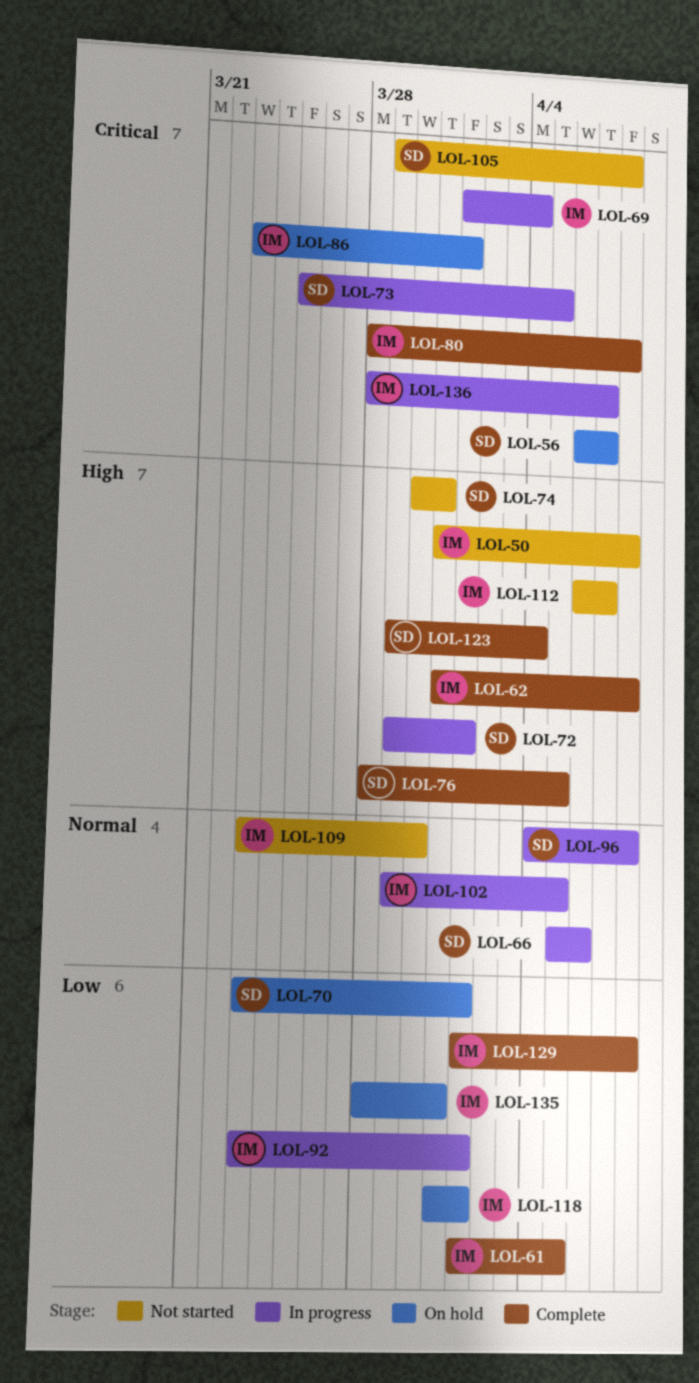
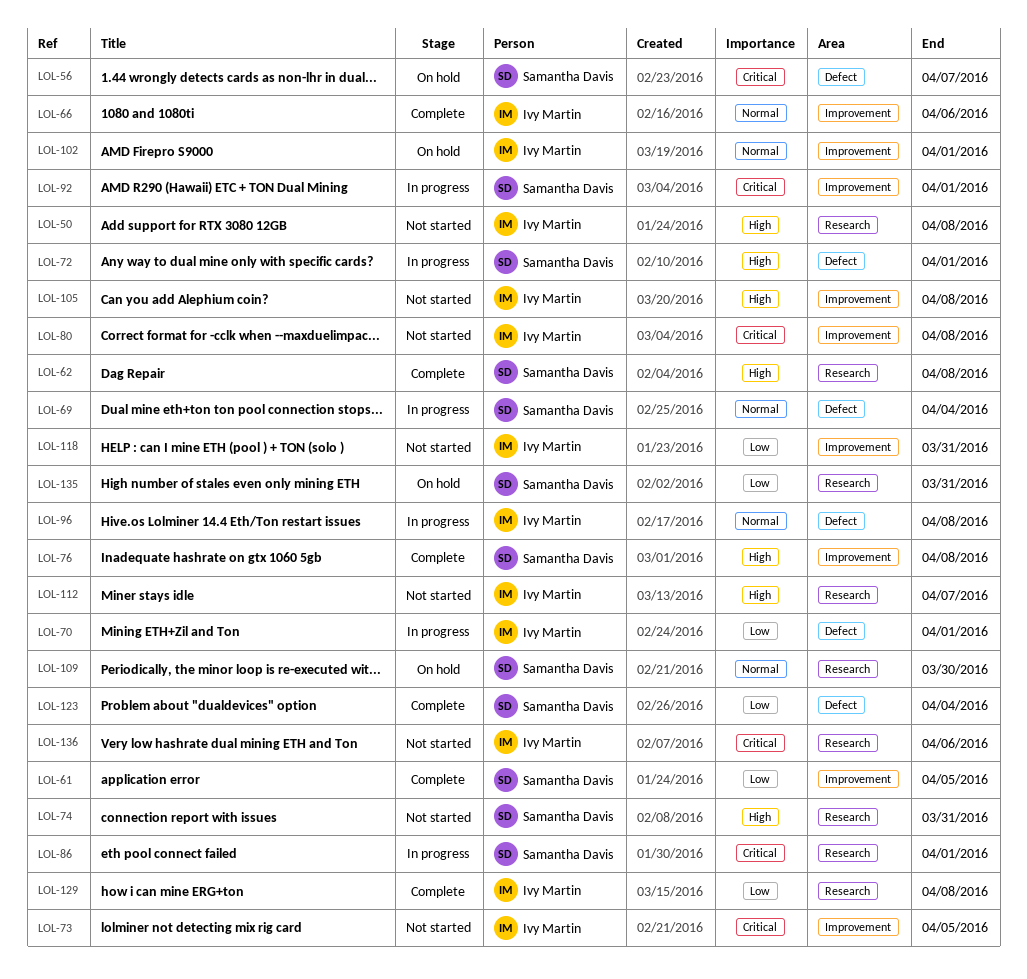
LOL-61, owner: Ivy Martin -> Samantha Davis
LOL-62, owner: Ivy Martin -> Samantha Davis
LOL-66, status: In progress -> Complete
LOL-66, owner: Samantha Davis -> Ivy Martin
LOL-69, owner: Ivy Martin -> Samantha Davis
LOL-69, priority: Critical -> Normal
LOL-70, status: On hold -> In progress
LOL-70, owner: Samantha Davis -> Ivy Martin
LOL-73, status: In progress -> Not started
LOL-73, owner: Samantha Davis -> Ivy Martin
LOL-76, due: Apr 5 -> Apr 8
LOL-80, status: Complete -> Not started
LOL-86, status: On hold -> In progress
LOL-86, owner: Ivy Martin -> Samantha Davis
LOL-92, owner: Ivy Martin -> Samantha Davis
LOL-92, priority: Low -> Critical
LOL-96, owner: Samantha Davis -> Ivy Martin
LOL-102, status: In progress -> On hold
LOL-102, due: Apr 5 -> Apr 1
LOL-105, owner: Samantha Davis -> Ivy Martin
LOL-105, priority: Critical -> High
LOL-109, status: Not started -> On hold
LOL-109, owner: Ivy Martin -> Samantha Davis
LOL-118, status: On hold -> Not started
LOL-118, due: Apr 1 -> Mar 31
LOL-123, priority: High -> Low
LOL-135, owner: Ivy Martin -> Samantha Davis
LOL-136, status: In progress -> Not started
LOL-136, due: Apr 7 -> Apr 6

